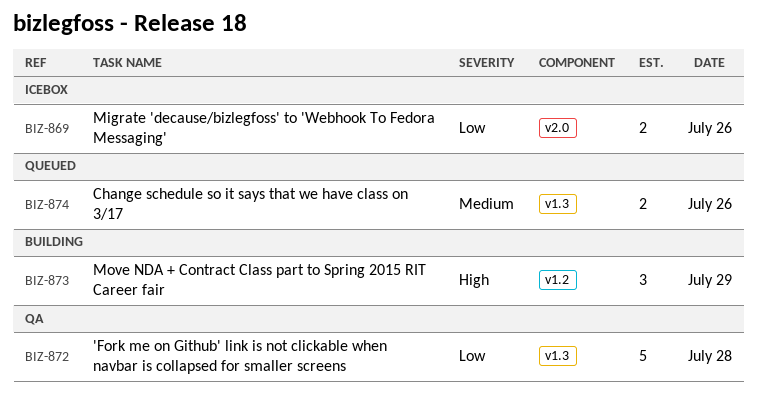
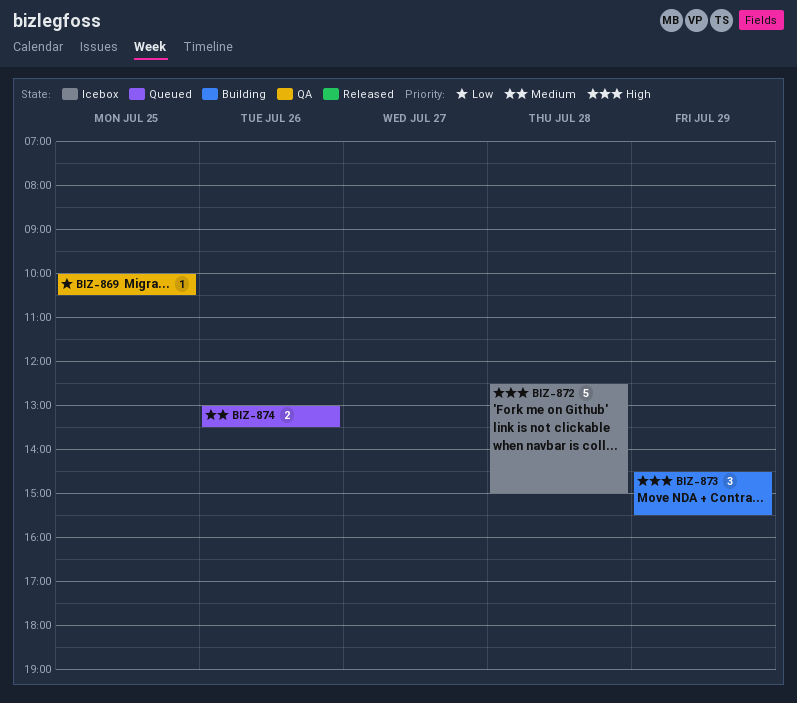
BIZ-869, status: Icebox -> QA
BIZ-869, estimate: 2 -> 1
BIZ-869, day: Jul 26 -> Jul 25
BIZ-872, status: QA -> Icebox
BIZ-872, priority: Low -> High

